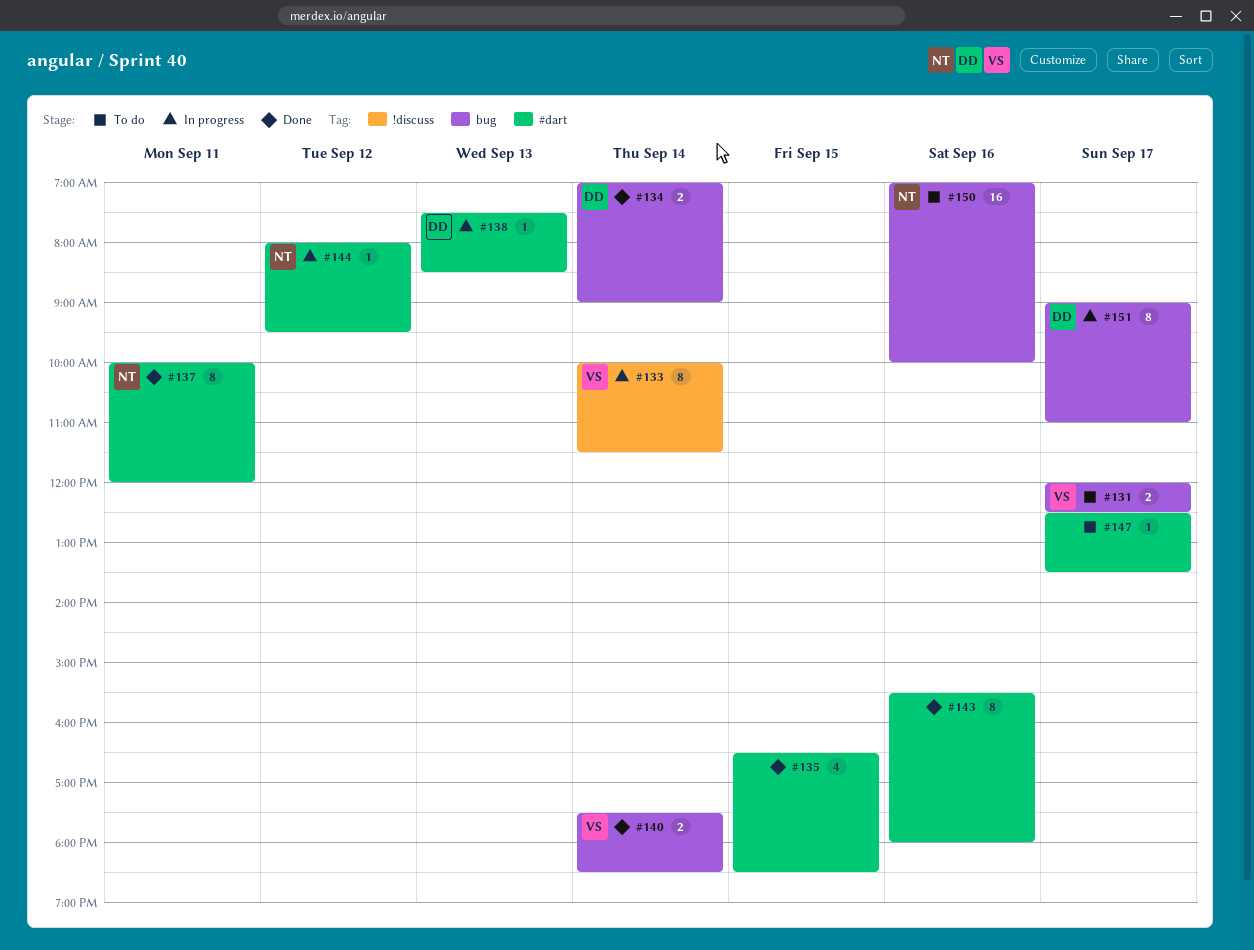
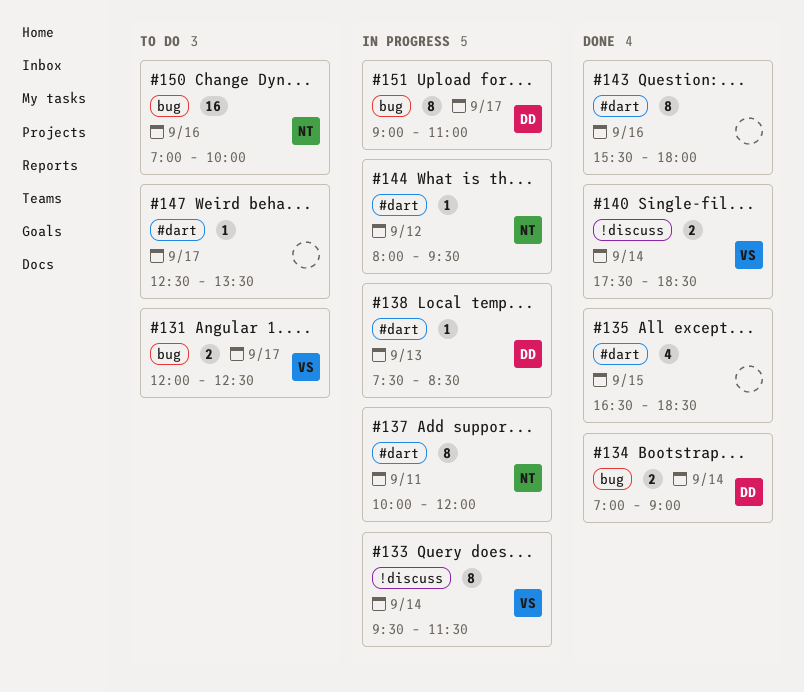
#133, begins: 10:00 -> 09:30
#137, status: Done -> In progress
#140, label: bug -> !discuss

